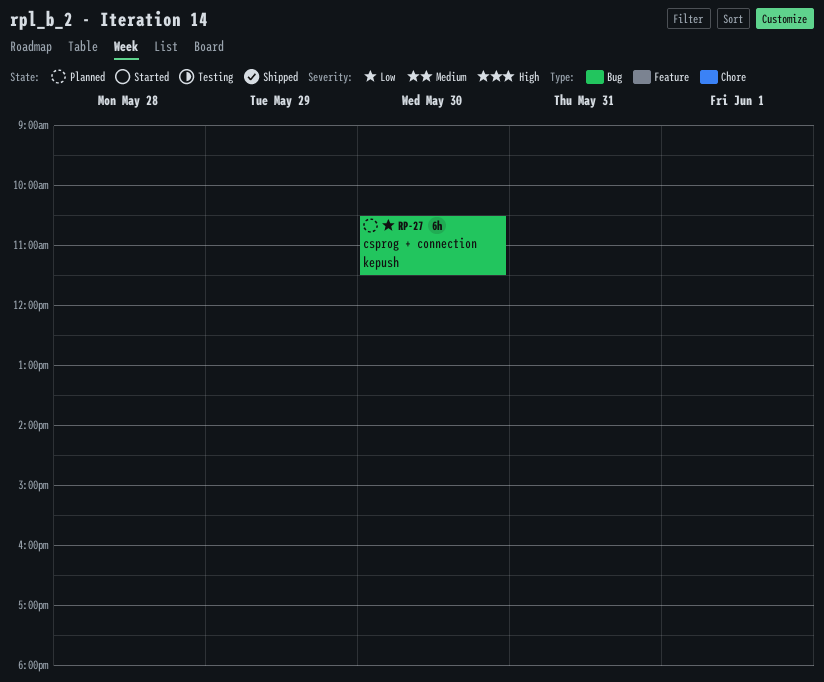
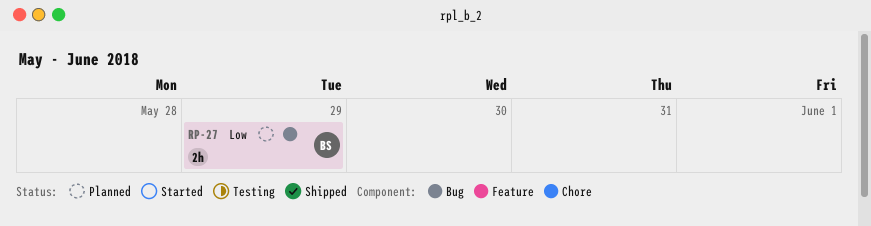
RP-27, estimate: 6h -> 2h
RP-27, day: May 30 -> May 29

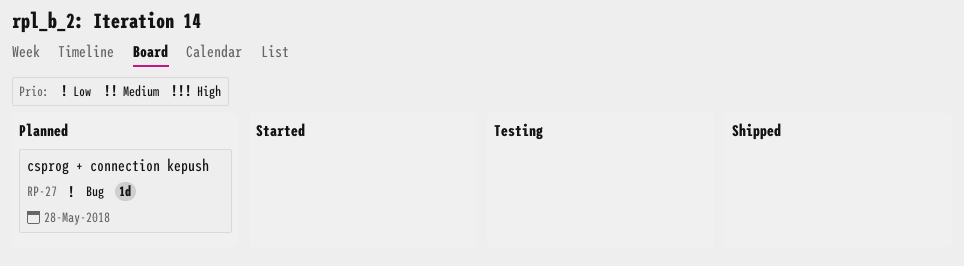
RP-27, estimate: 2h -> 1d
RP-27, day: May 29 -> May 28

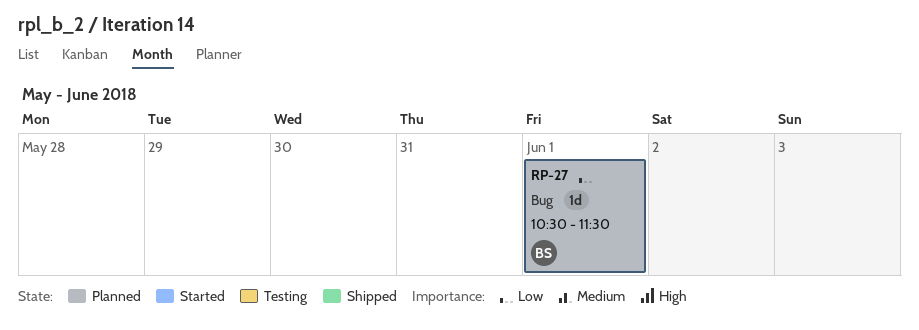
RP-27, day: May 28 -> Jun 1

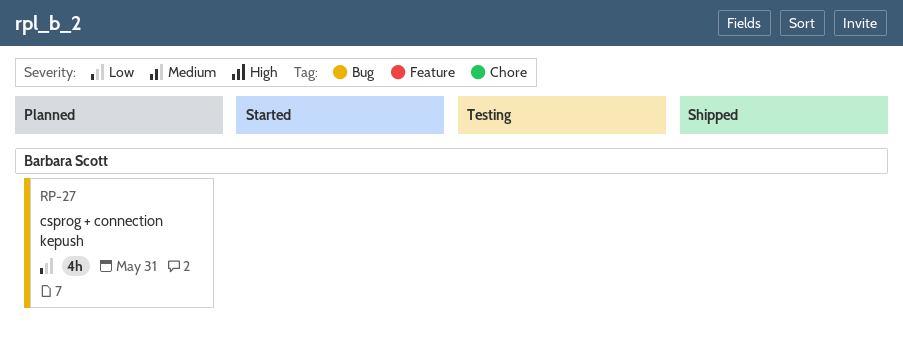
RP-27, estimate: 1d -> 4h
RP-27, day: Jun 1 -> May 31

